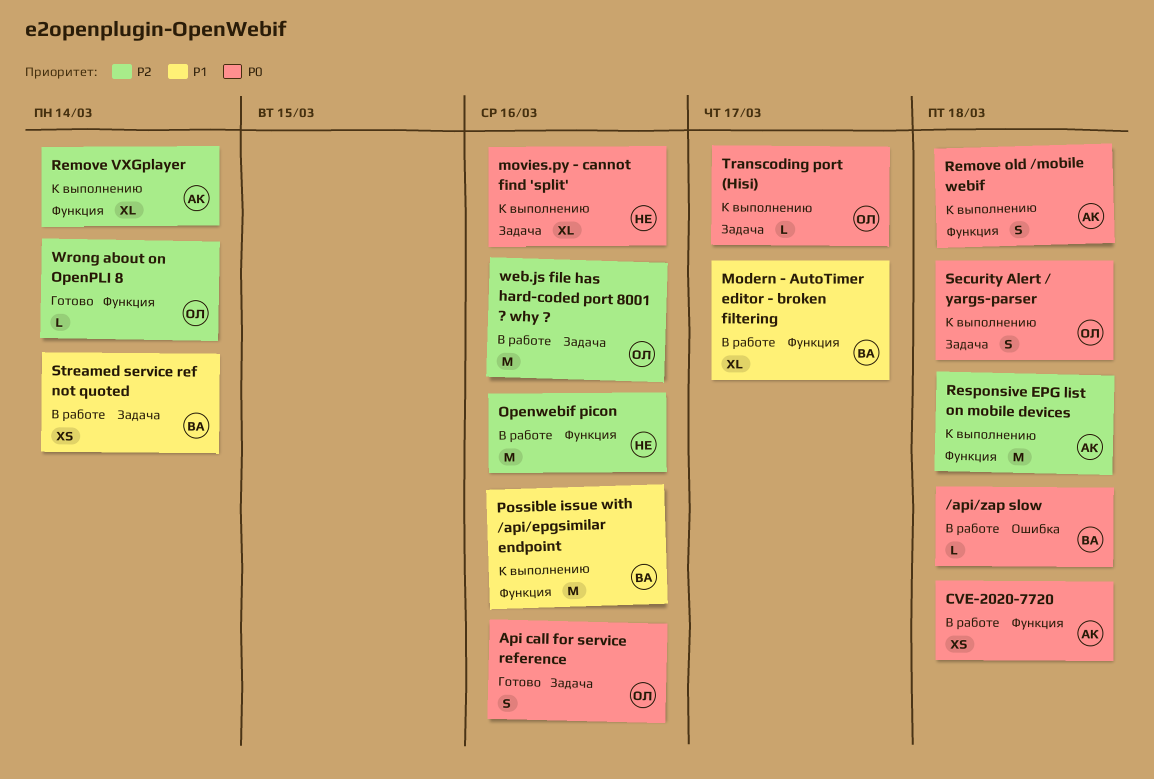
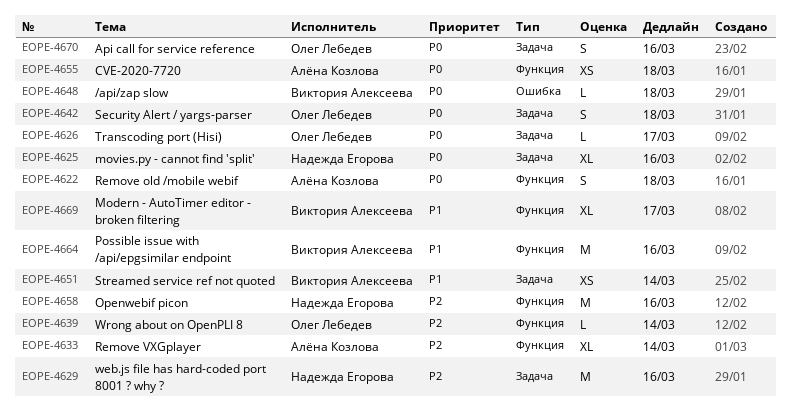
Responsive EPG list on mobile devices: present -> none
web.js file has hard-coded port 8001 ? why ?, owner: Олег Лебедев -> Надежда Егорова

